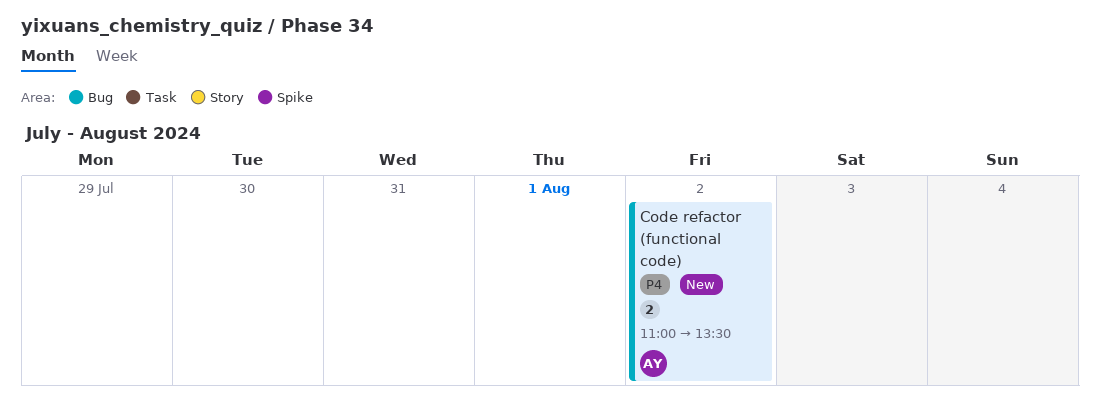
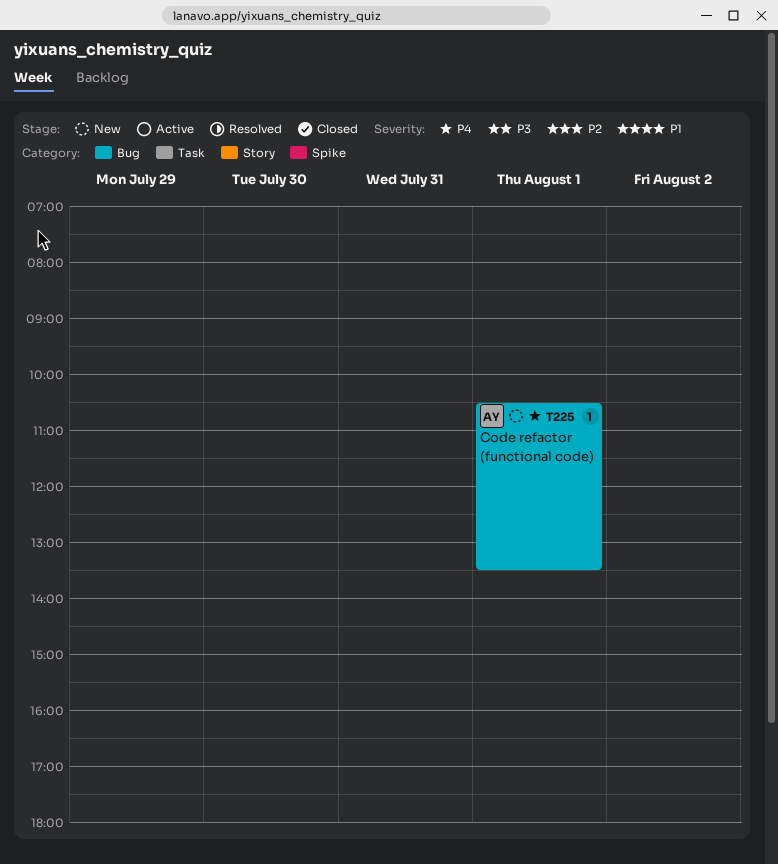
Code refactor (functional code), estimate: 2 -> 1
Code refactor (functional code), day: Aug 2 -> Aug 1
Code refactor (functional code), begins: 11:00 -> 10:30

